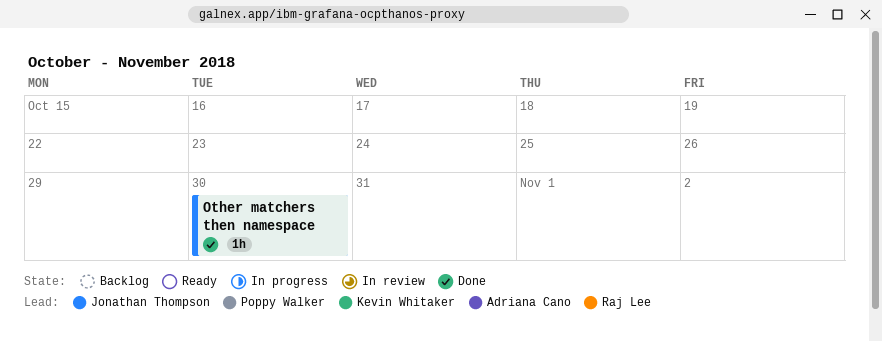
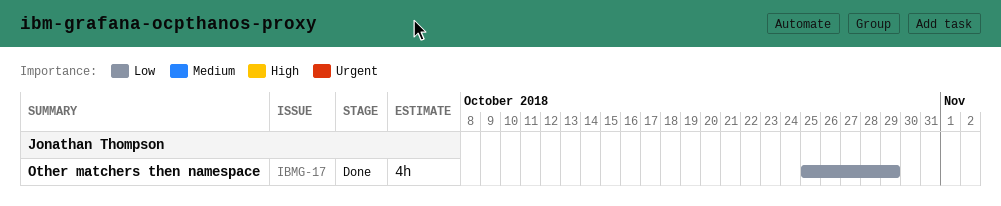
Other matchers then namespace, estimate: 1h -> 4h
Other matchers then namespace, due: Oct 30 -> Oct 29

